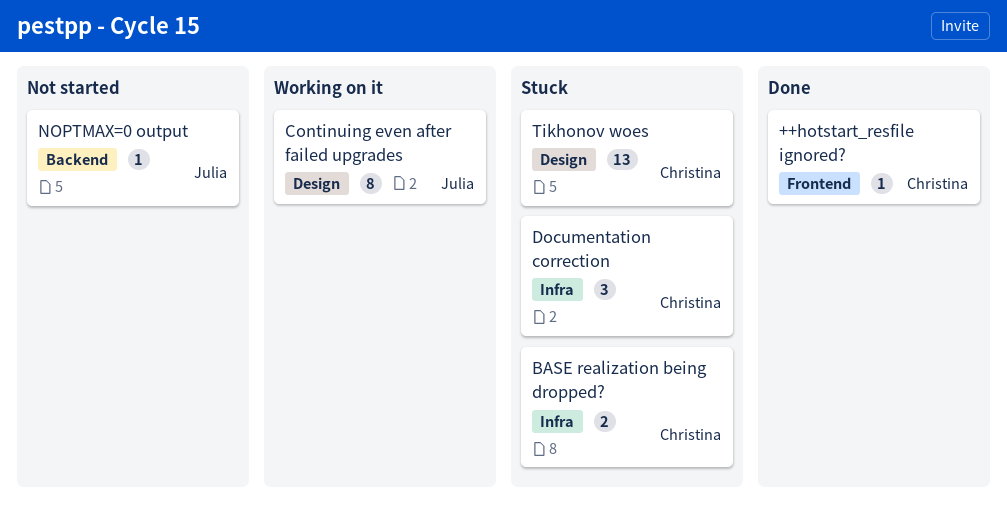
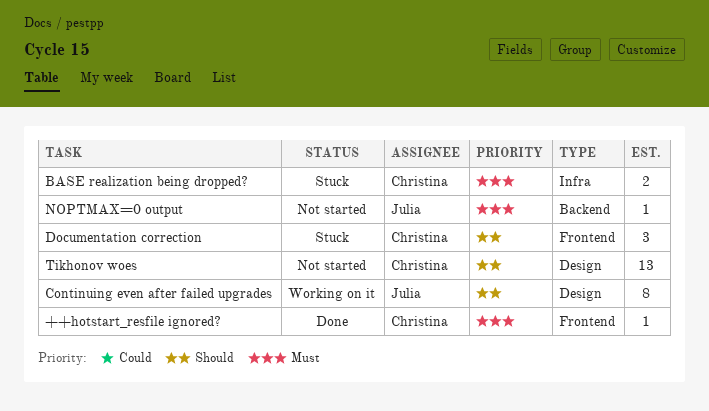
Documentation correction, label: Infra -> Frontend
Tikhonov woes, status: Stuck -> Not started

